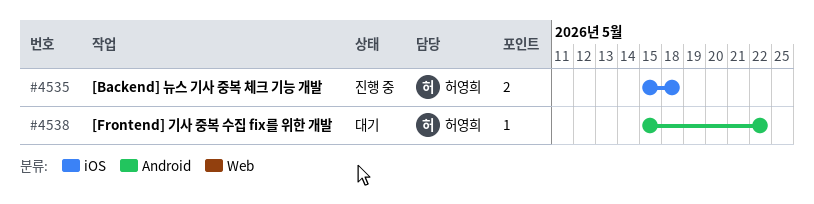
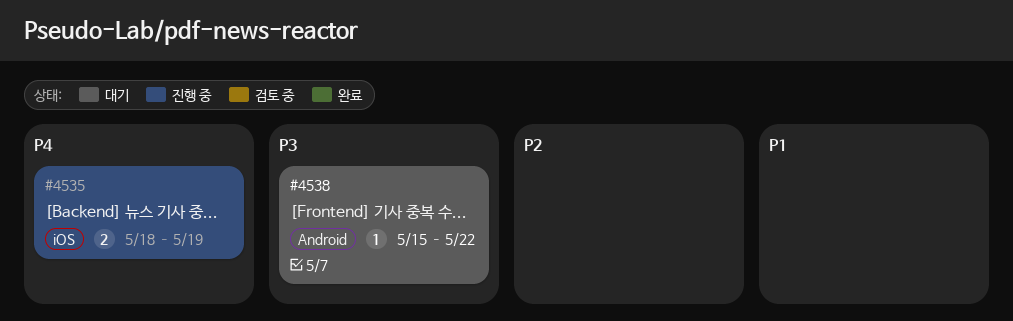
#4535, start: May 15 -> May 18
#4535, due: May 18 -> May 19

